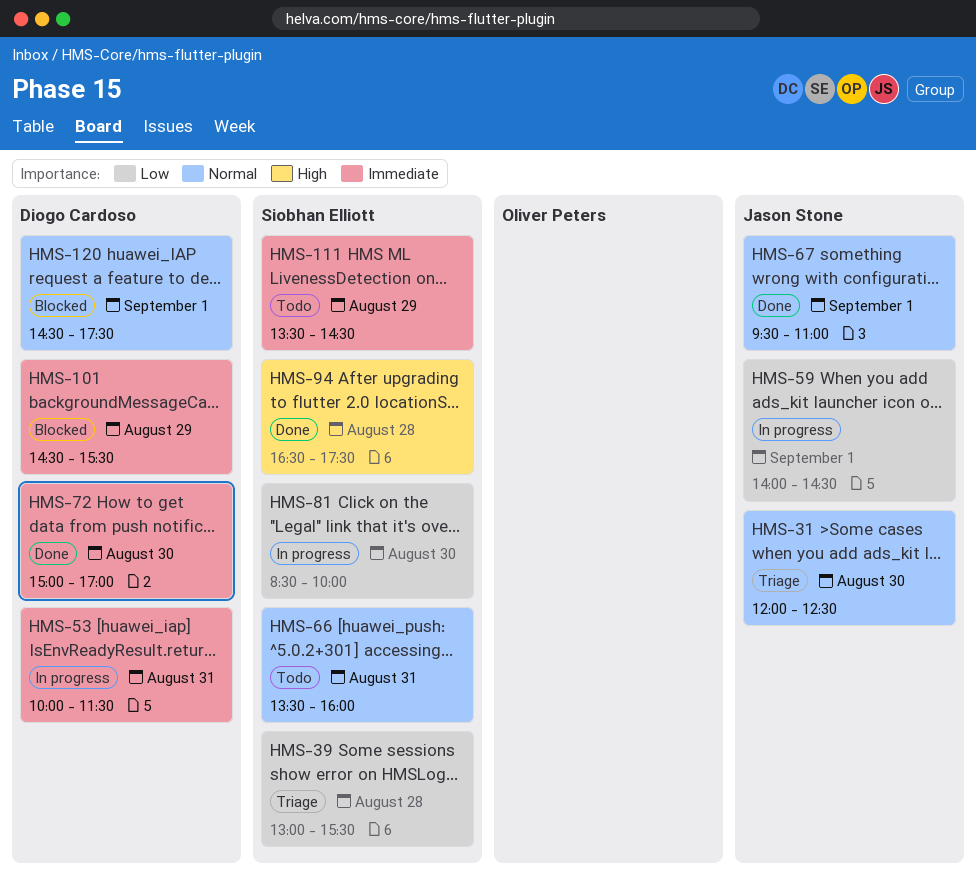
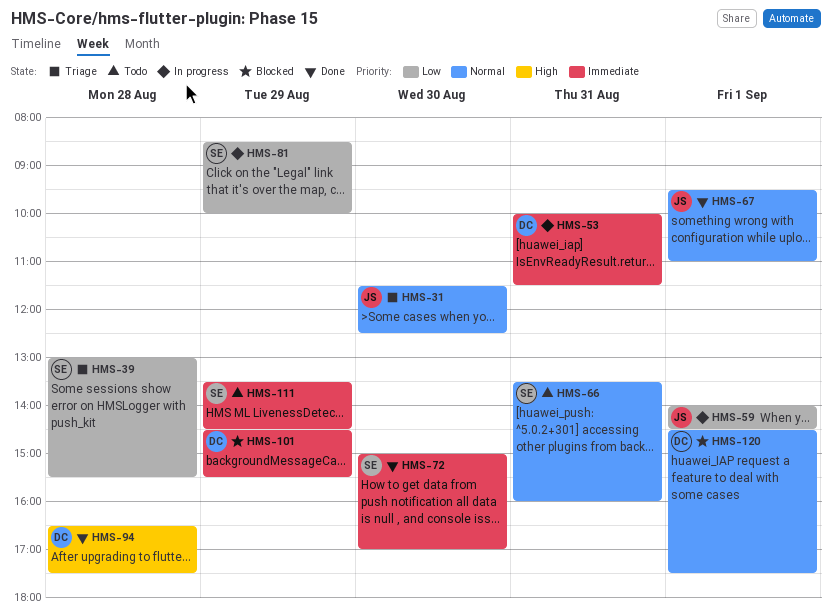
HMS-31, begins: 12:00 -> 11:30
HMS-72, owner: Diogo Cardoso -> Siobhan Elliott
HMS-81, day: Aug 30 -> Aug 29
HMS-94, owner: Siobhan Elliott -> Diogo Cardoso

